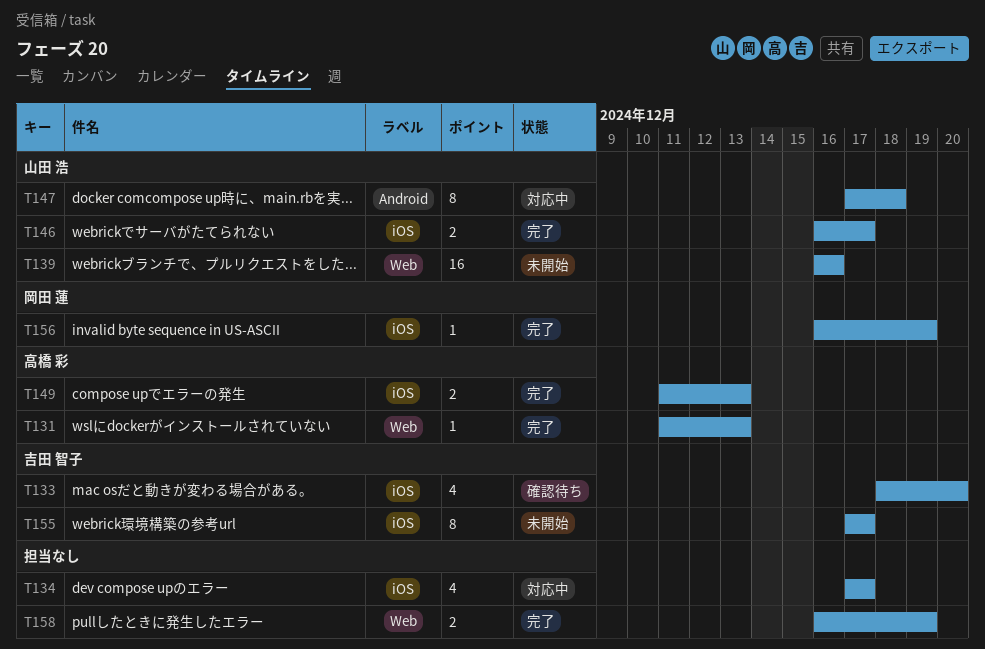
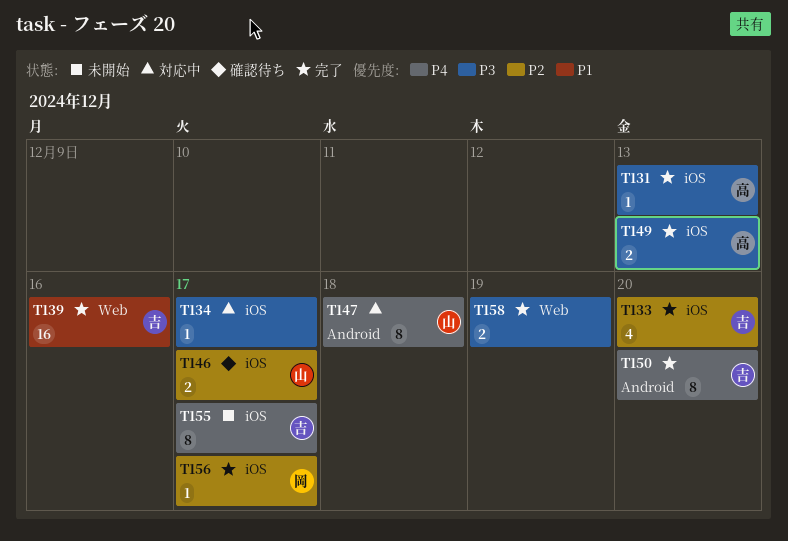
T131, label: Web -> iOS
T133, status: 確認待ち -> 完了
T134, estimate: 4 -> 1
T139, status: 未開始 -> 完了
T139, owner: 山田 浩 -> 吉田 智子
T146, status: 完了 -> 確認待ち
T150: none -> present
T156, due: Dec 19 -> Dec 17

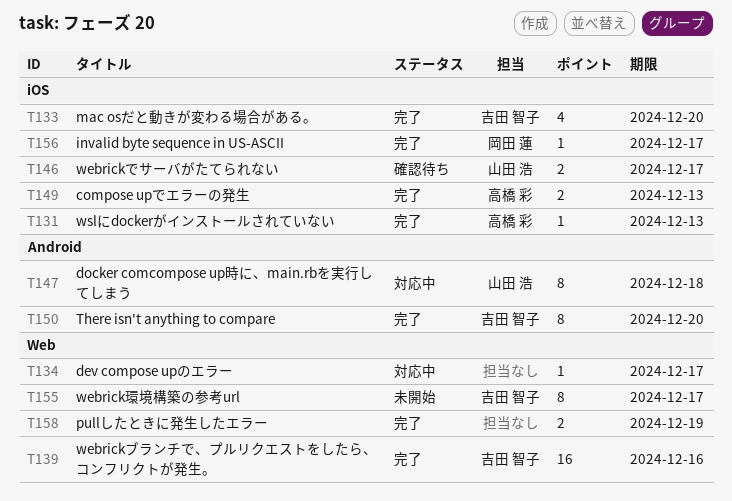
T134, label: iOS -> Web
T155, label: iOS -> Web

